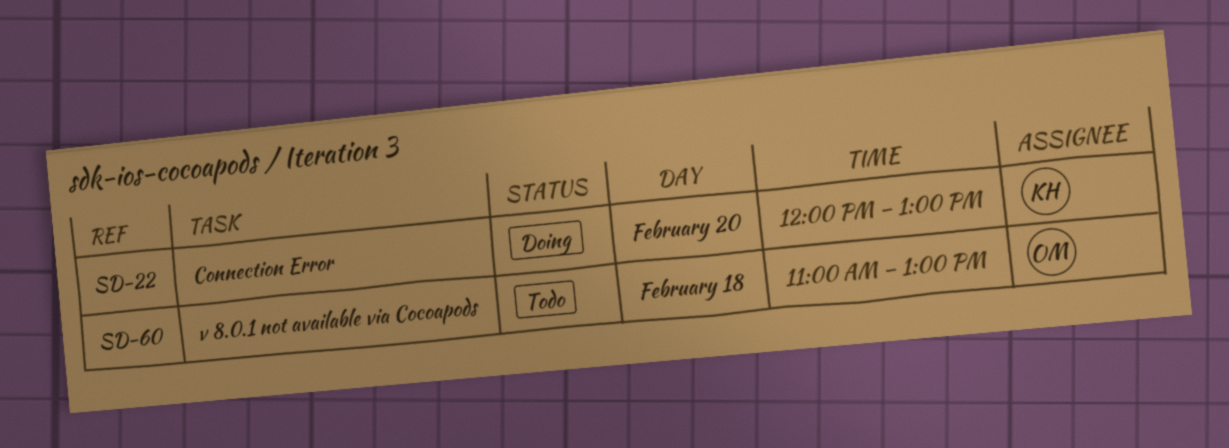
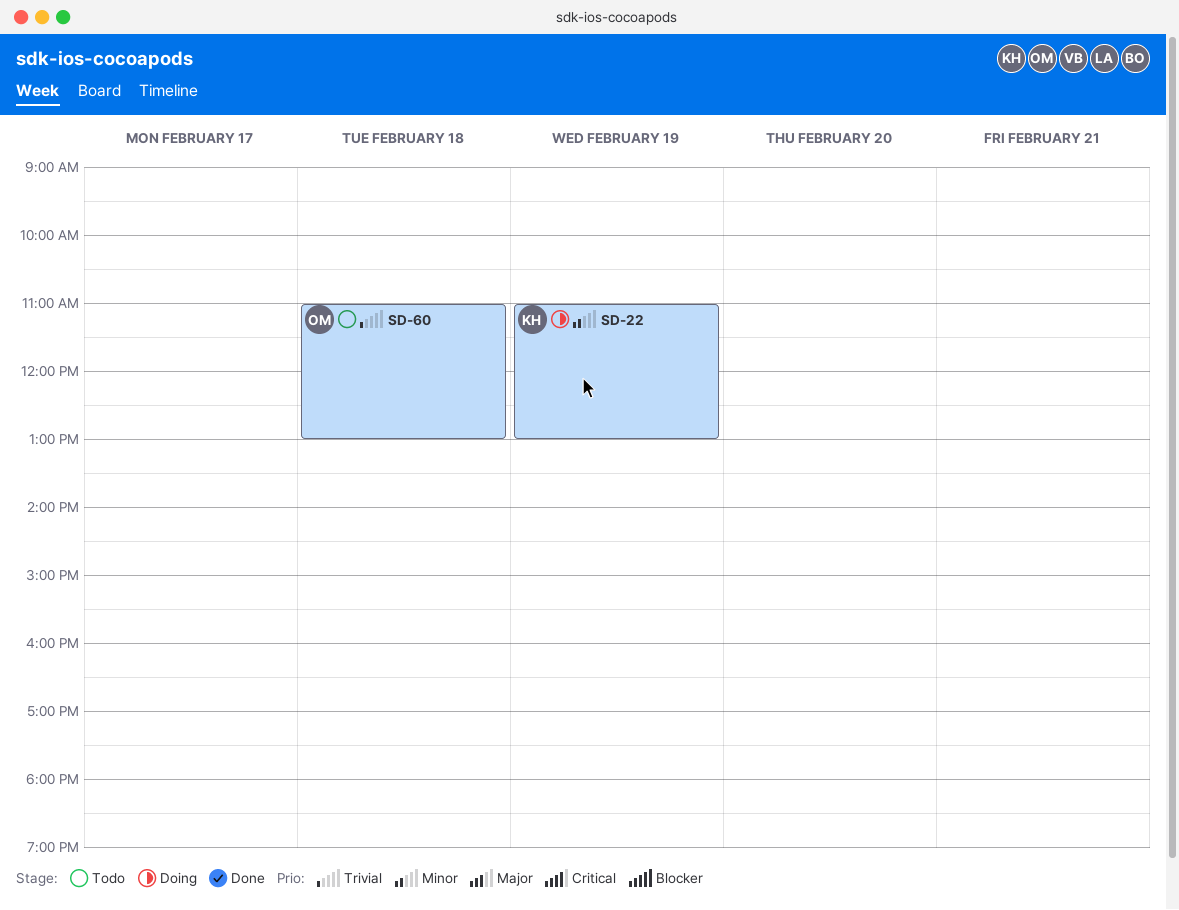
SD-22, day: Feb 20 -> Feb 19
SD-22, begins: 12:00 -> 11:00

